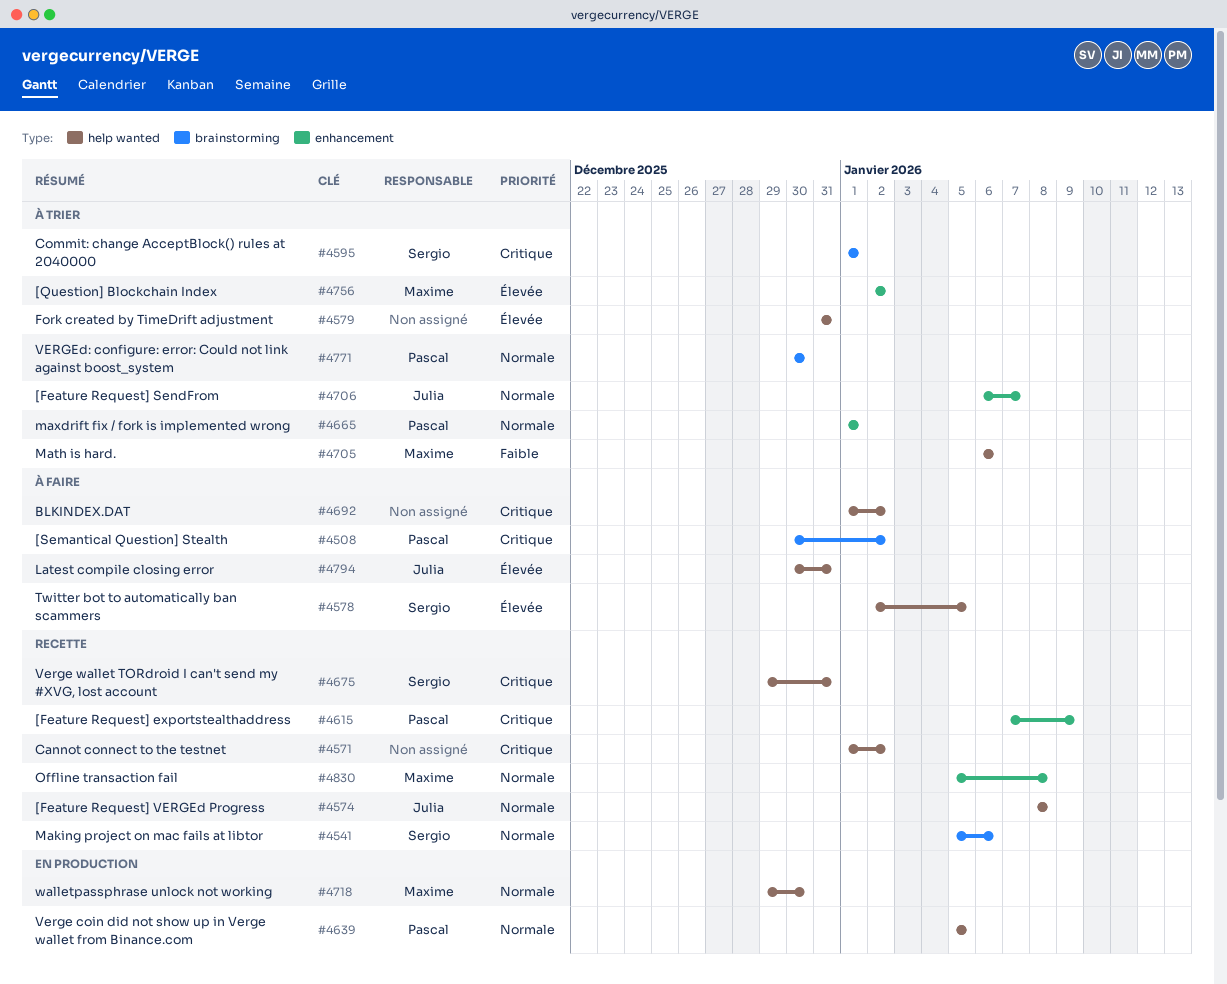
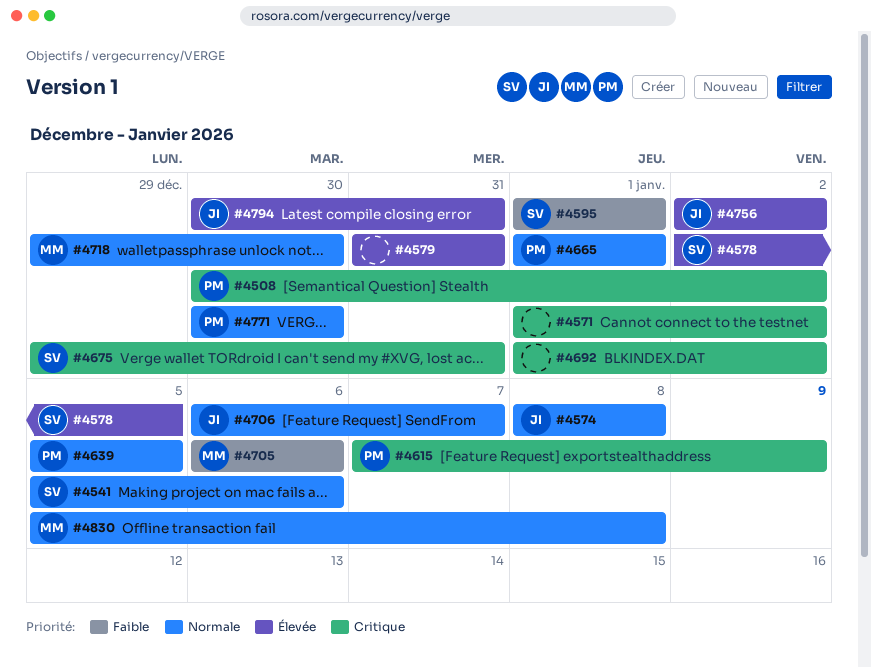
#4595, priority: Critique -> Faible
#4756, owner: Maxime -> Julia

